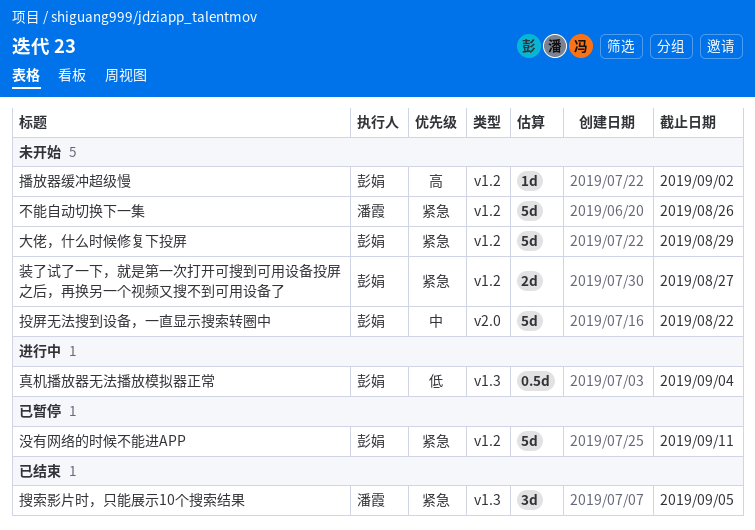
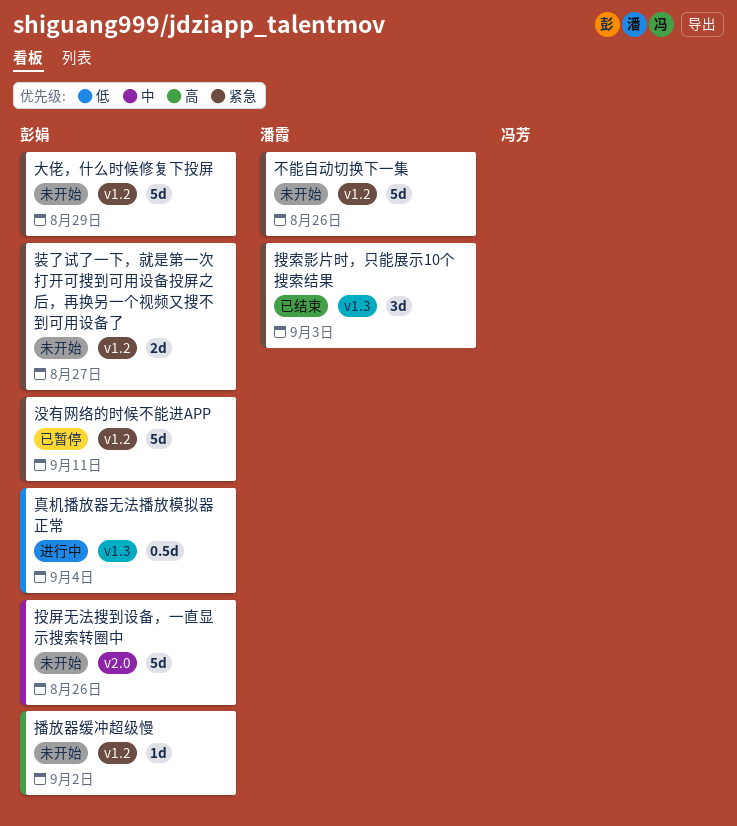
投屏无法搜到设备，一直显示搜索转圈中, due: Aug 22 -> Aug 26
搜索影片时，只能展示10个搜索结果, due: Sep 5 -> Sep 3

